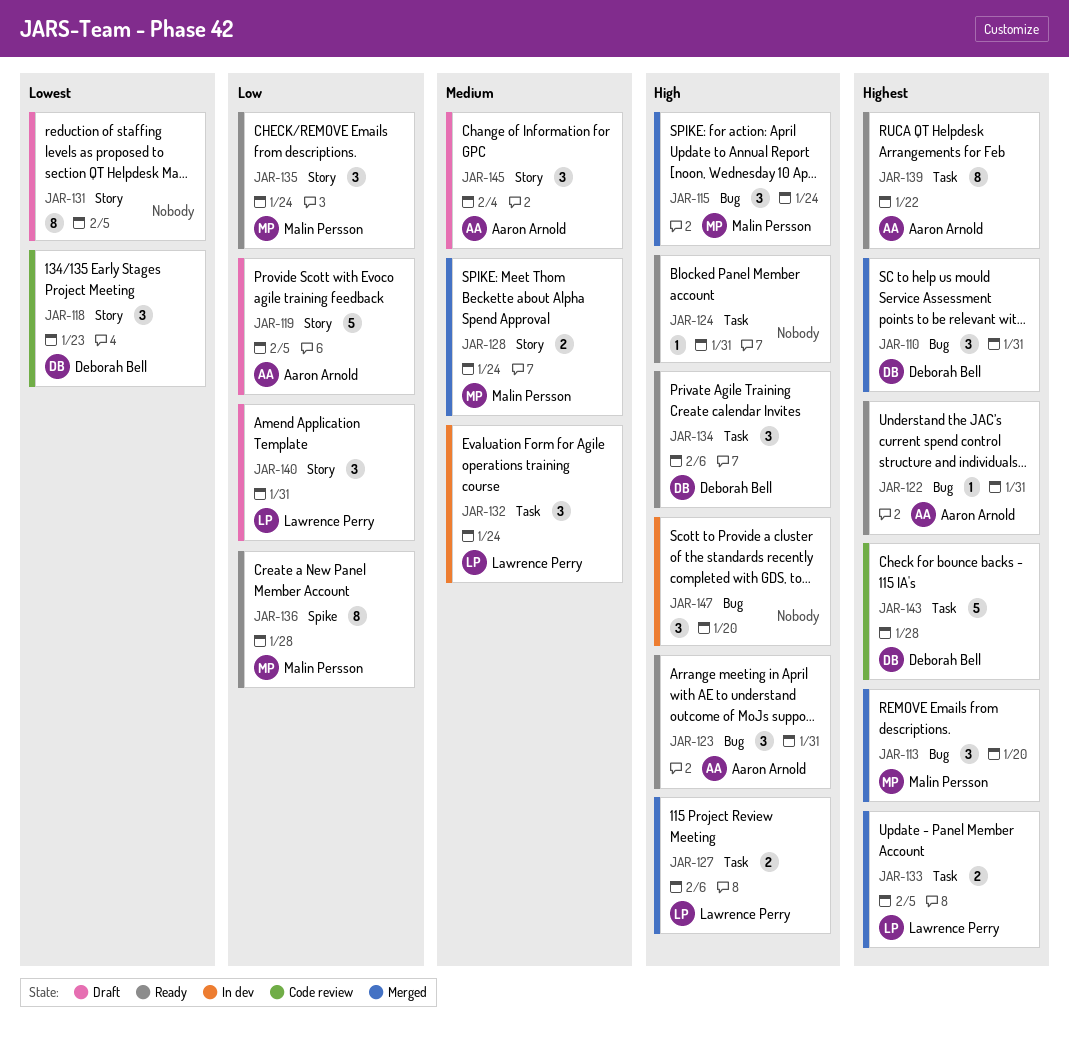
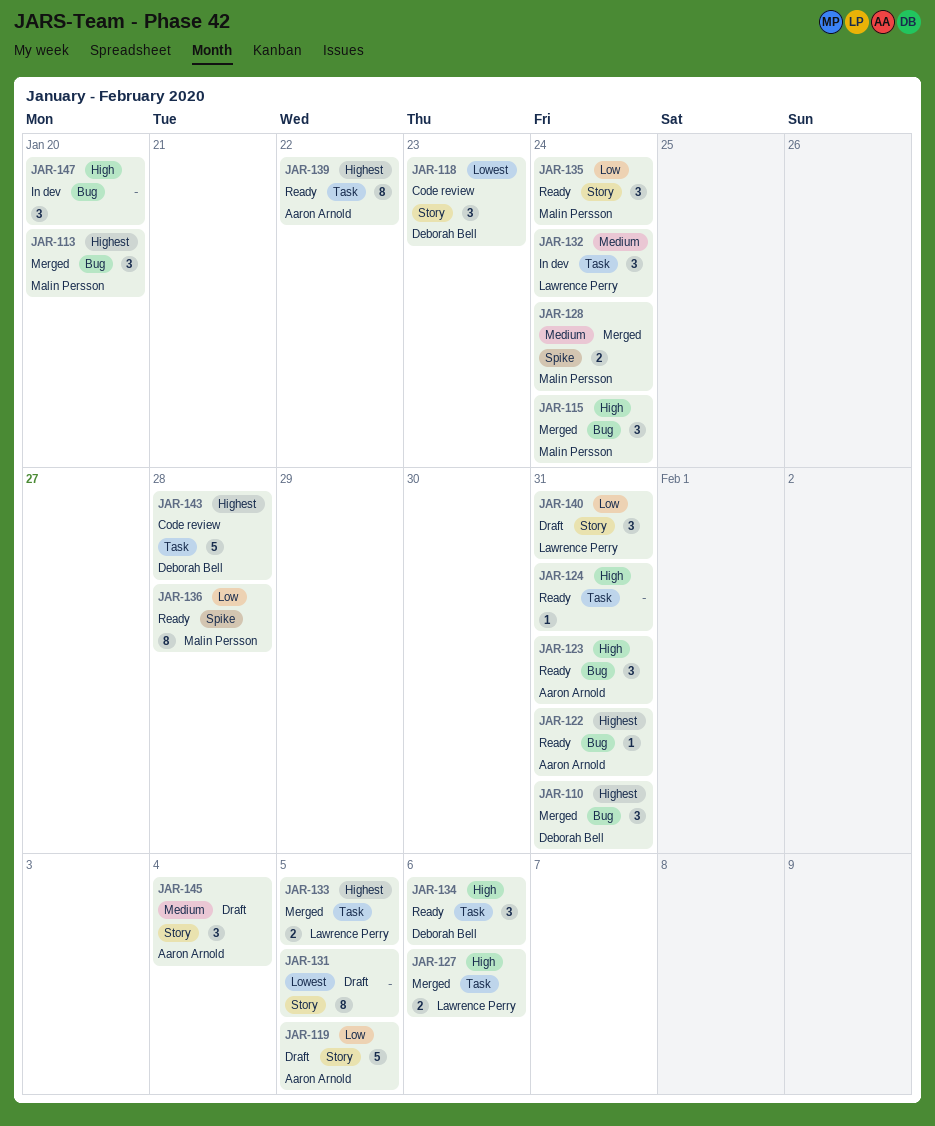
JAR-128, label: Story -> Spike

